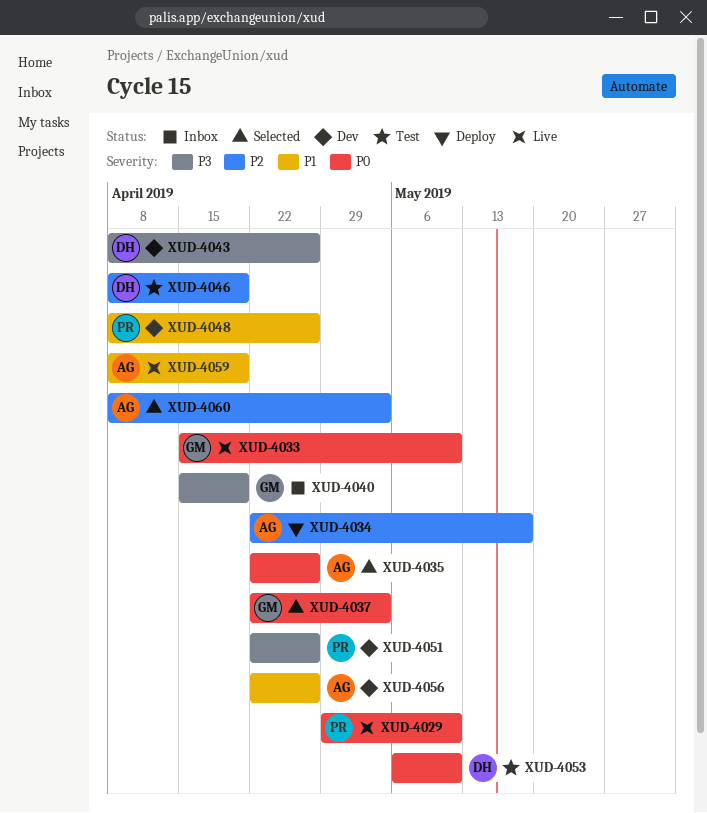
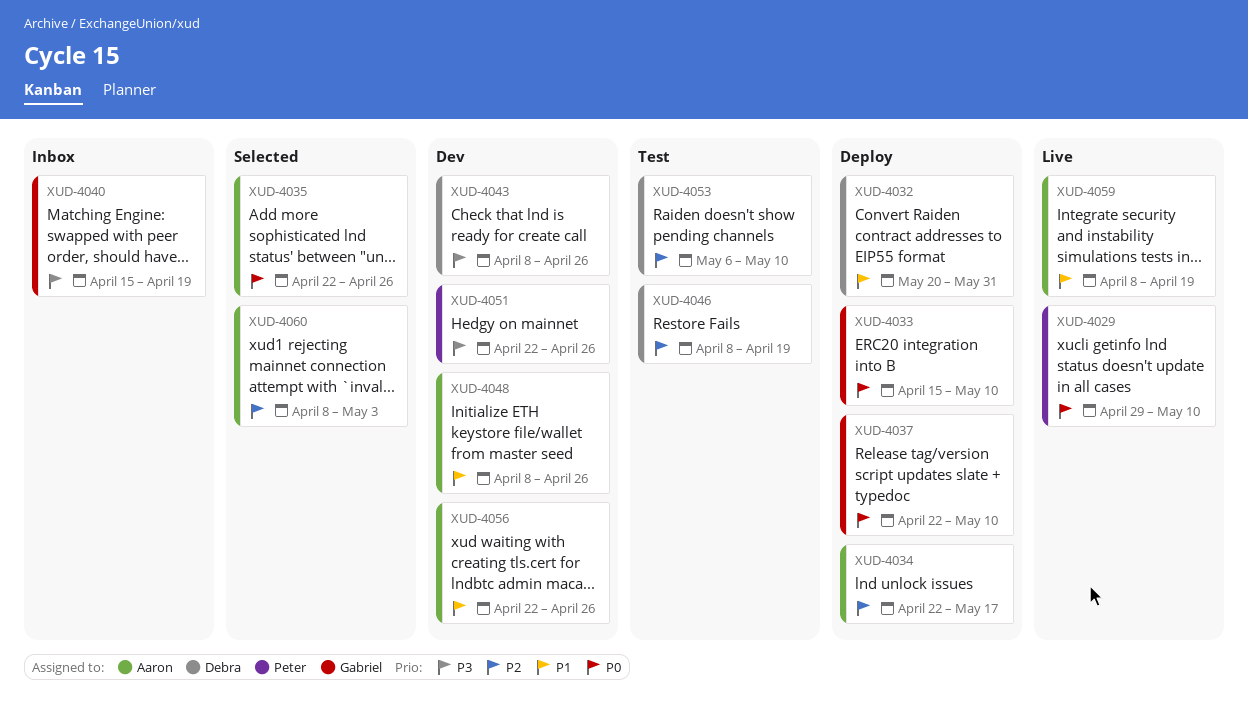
XUD-4032: none -> present
XUD-4033, status: Live -> Deploy
XUD-4037, status: Selected -> Deploy
XUD-4037, due: May 3 -> May 10
XUD-4048, owner: Peter -> Aaron
XUD-4053, priority: P0 -> P2

